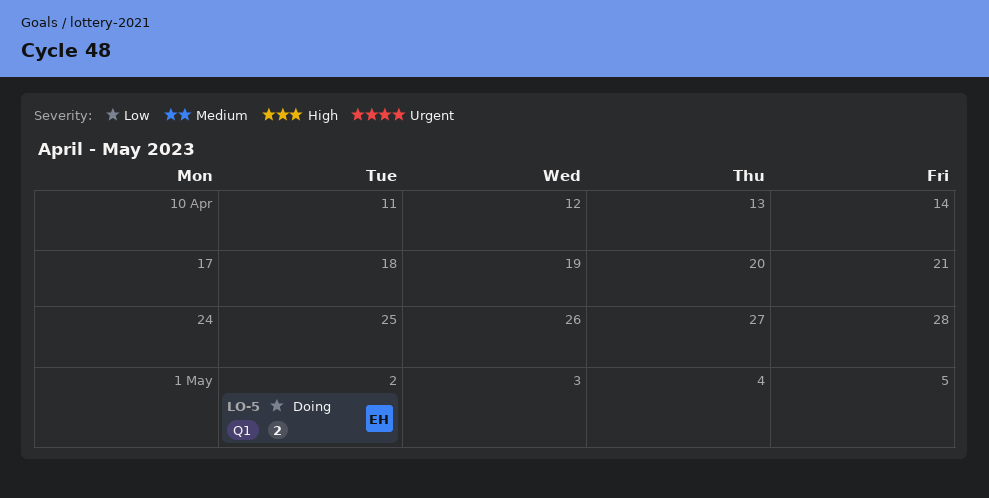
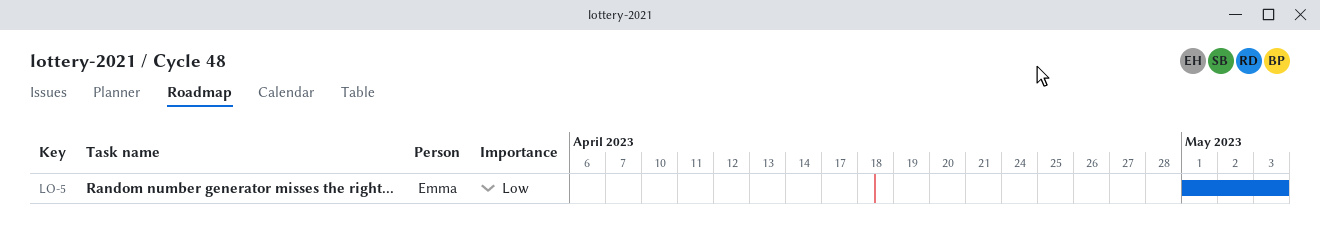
LO-5, due: May 2 -> May 3

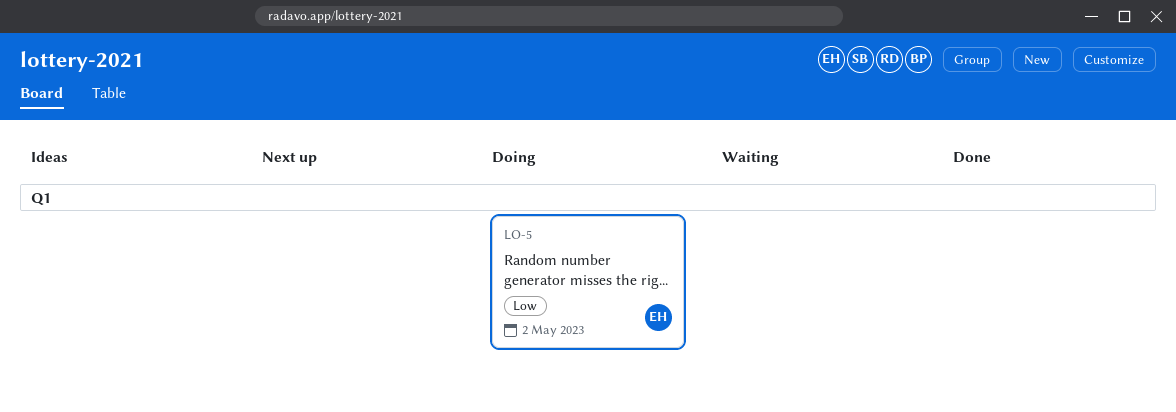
LO-5, due: May 3 -> May 2

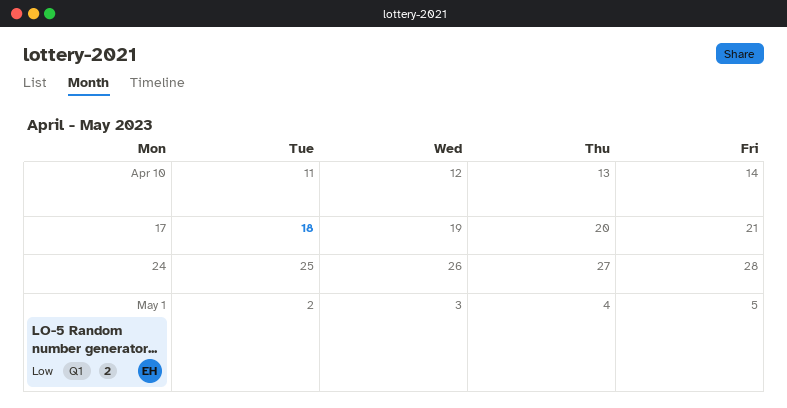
LO-5, due: May 2 -> May 1

